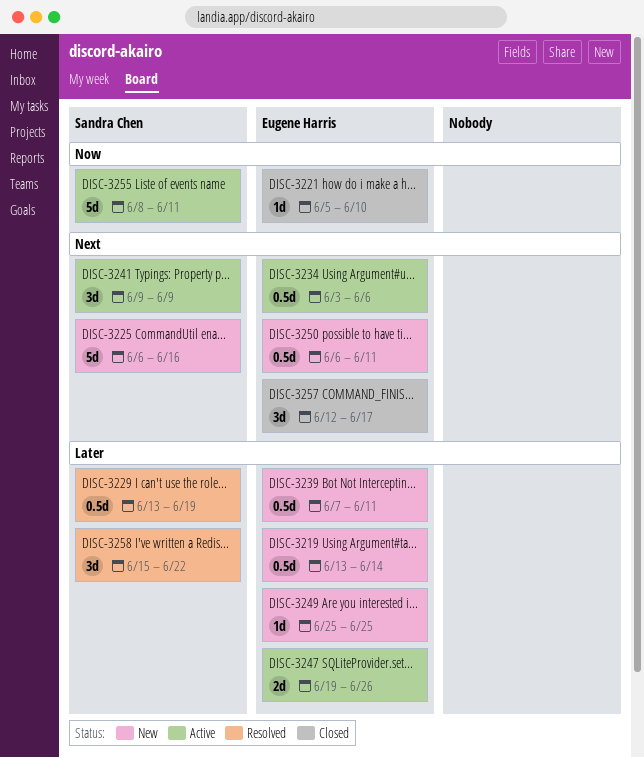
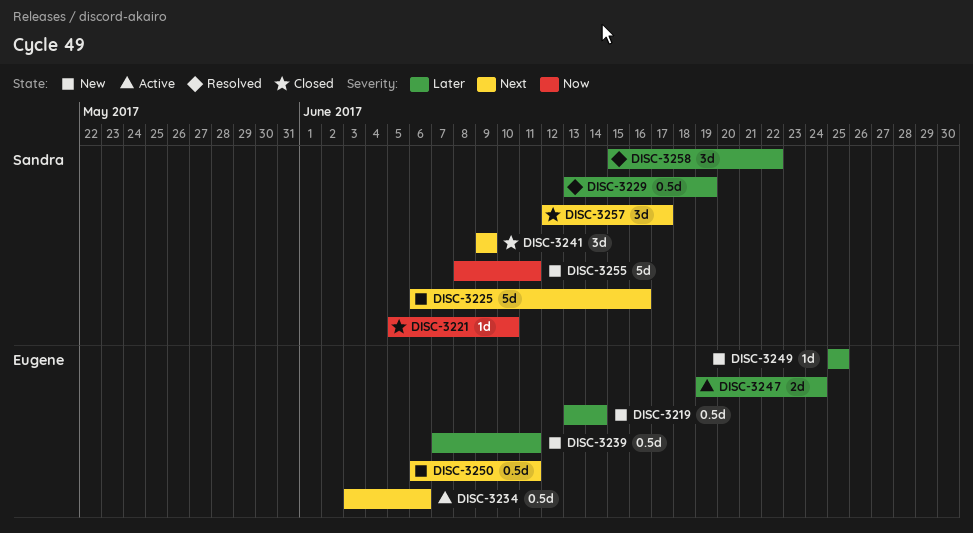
DISC-3221, owner: Eugene Harris -> Sandra Chen
DISC-3241, status: Active -> Closed
DISC-3247, due: Jun 26 -> Jun 24
DISC-3255, status: Active -> New
DISC-3257, owner: Eugene Harris -> Sandra Chen

